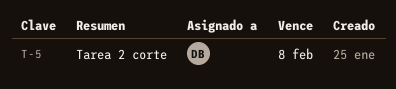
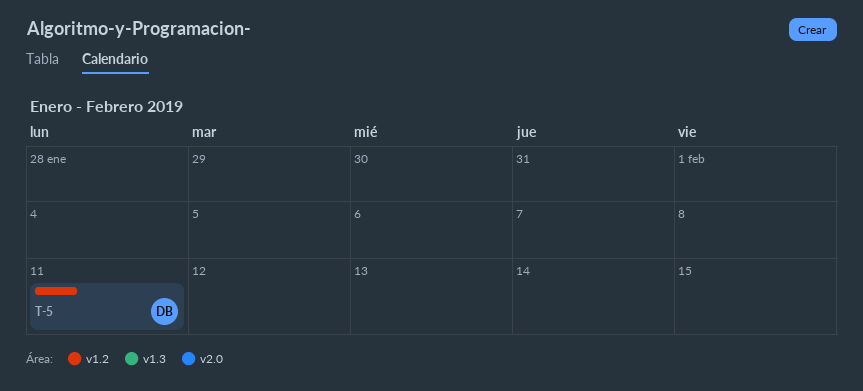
T-5, due: Feb 8 -> Feb 11

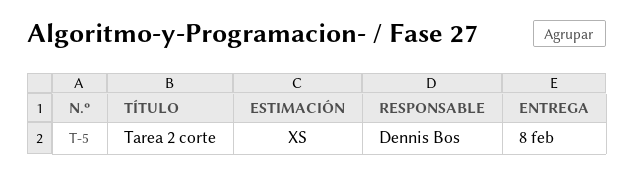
T-5, due: Feb 11 -> Feb 8

